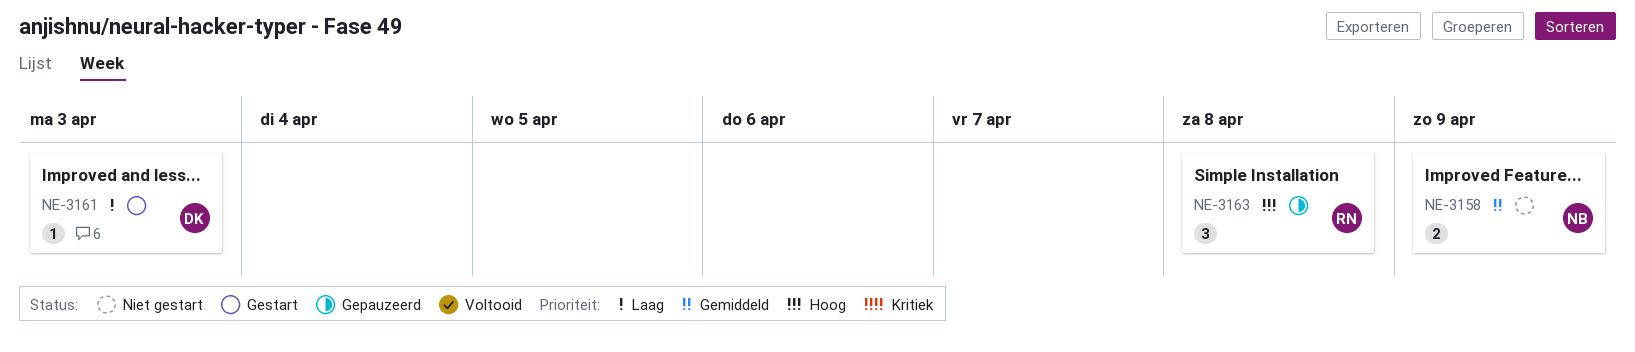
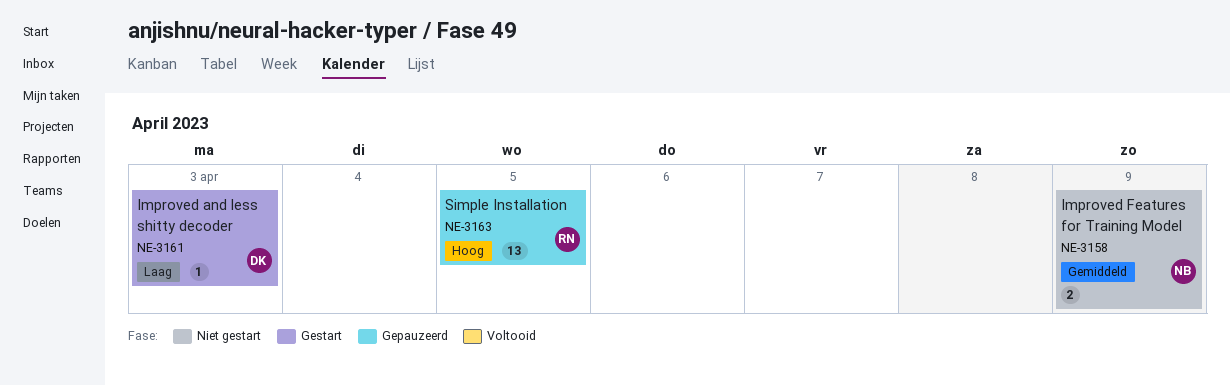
NE-3163, estimate: 3 -> 13
NE-3163, due: Apr 8 -> Apr 5

